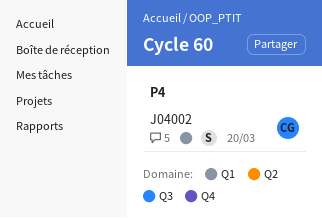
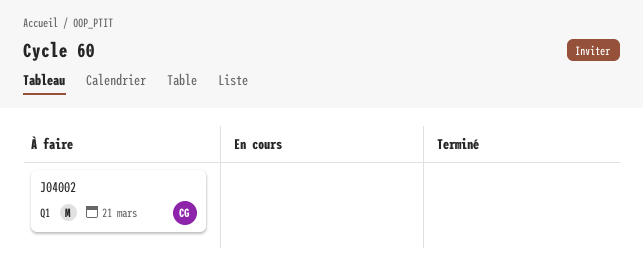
J04002, estimate: S -> M
J04002, due: Mar 20 -> Mar 21

